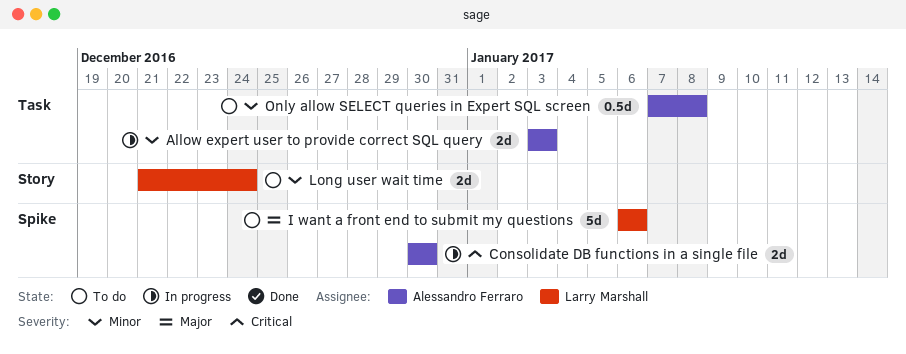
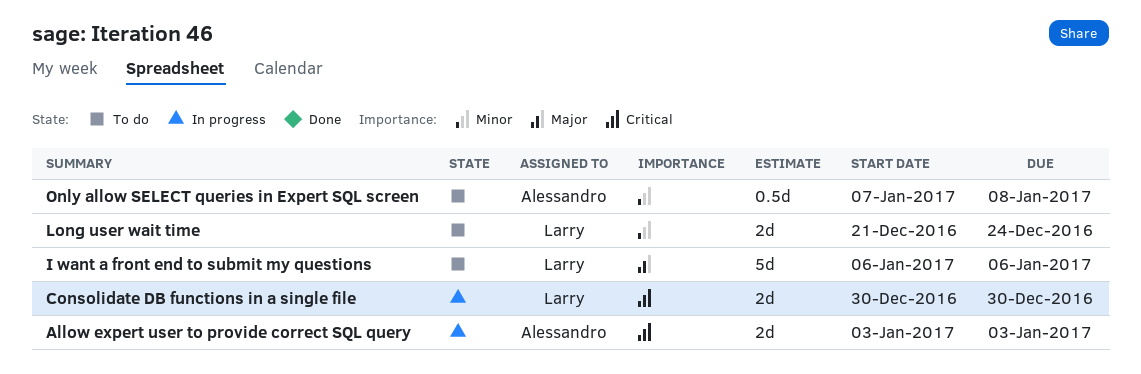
Allow expert user to provide correct SQL query, priority: Minor -> Critical
Consolidate DB functions in a single file, owner: Alessandro Ferraro -> Larry Marshall

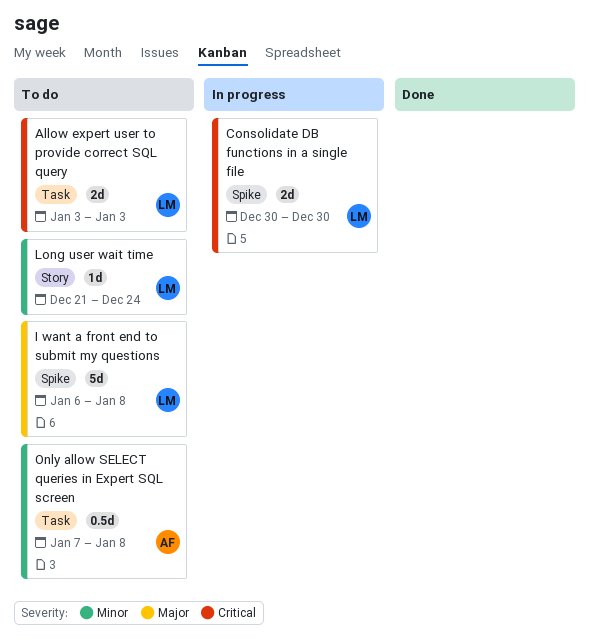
Allow expert user to provide correct SQL query, status: In progress -> To do
Allow expert user to provide correct SQL query, owner: Alessandro -> Larry
I want a front end to submit my questions, due: Jan 6 -> Jan 8
Long user wait time, estimate: 2d -> 1d

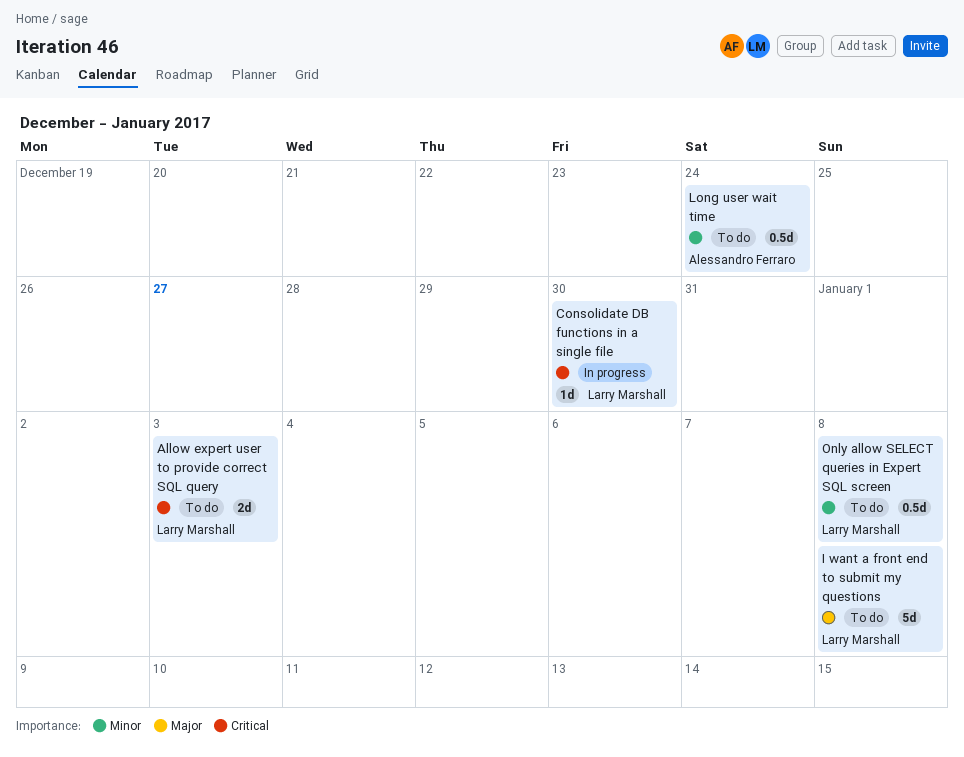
Consolidate DB functions in a single file, estimate: 2d -> 1d
Long user wait time, owner: Larry Marshall -> Alessandro Ferraro
Long user wait time, estimate: 1d -> 0.5d
Only allow SELECT queries in Expert SQL screen, owner: Alessandro Ferraro -> Larry Marshall

